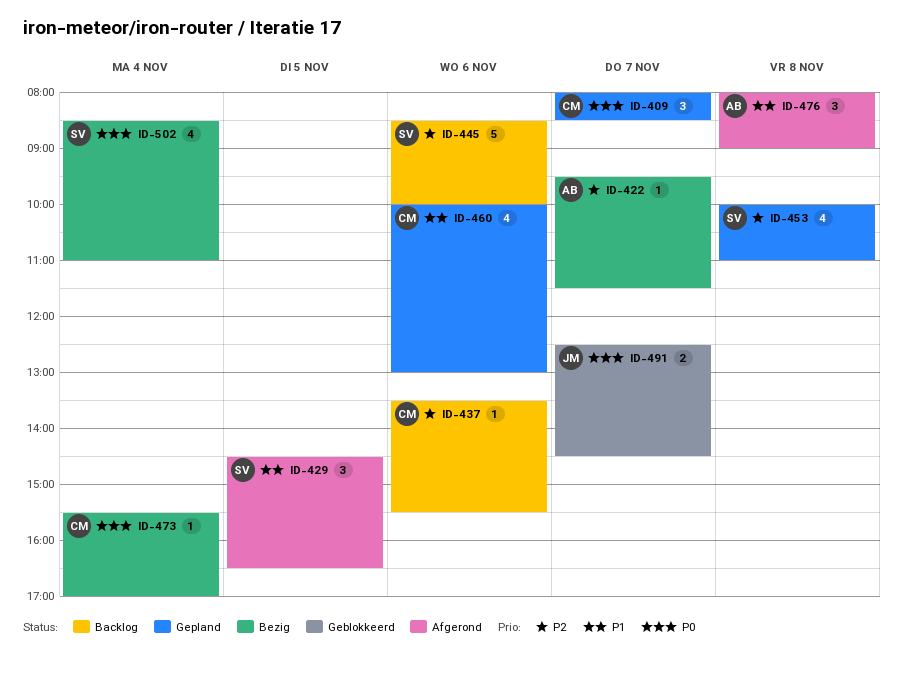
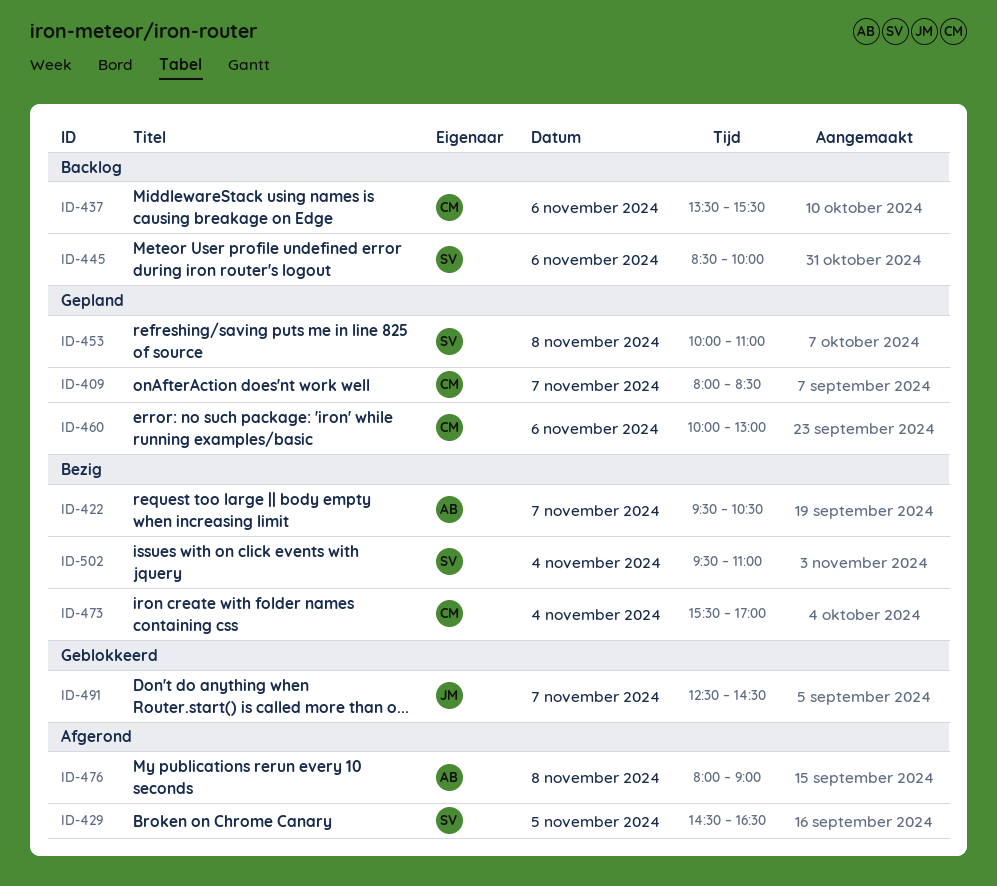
ID-422, ends: 11:30 -> 10:30
ID-502, begins: 08:30 -> 09:30

